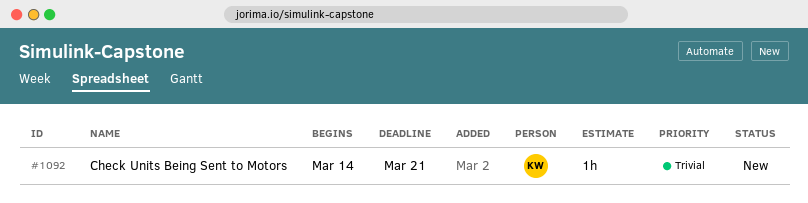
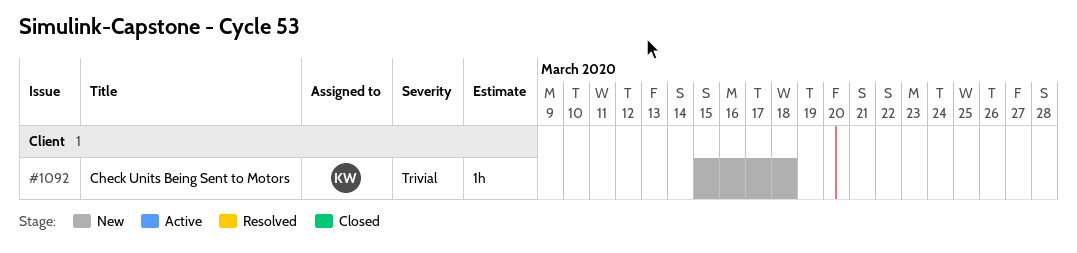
#1092, start: Mar 14 -> Mar 15
#1092, due: Mar 21 -> Mar 18

